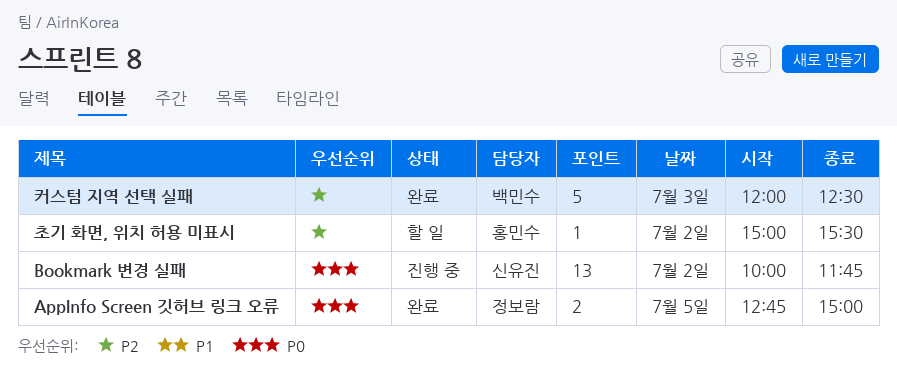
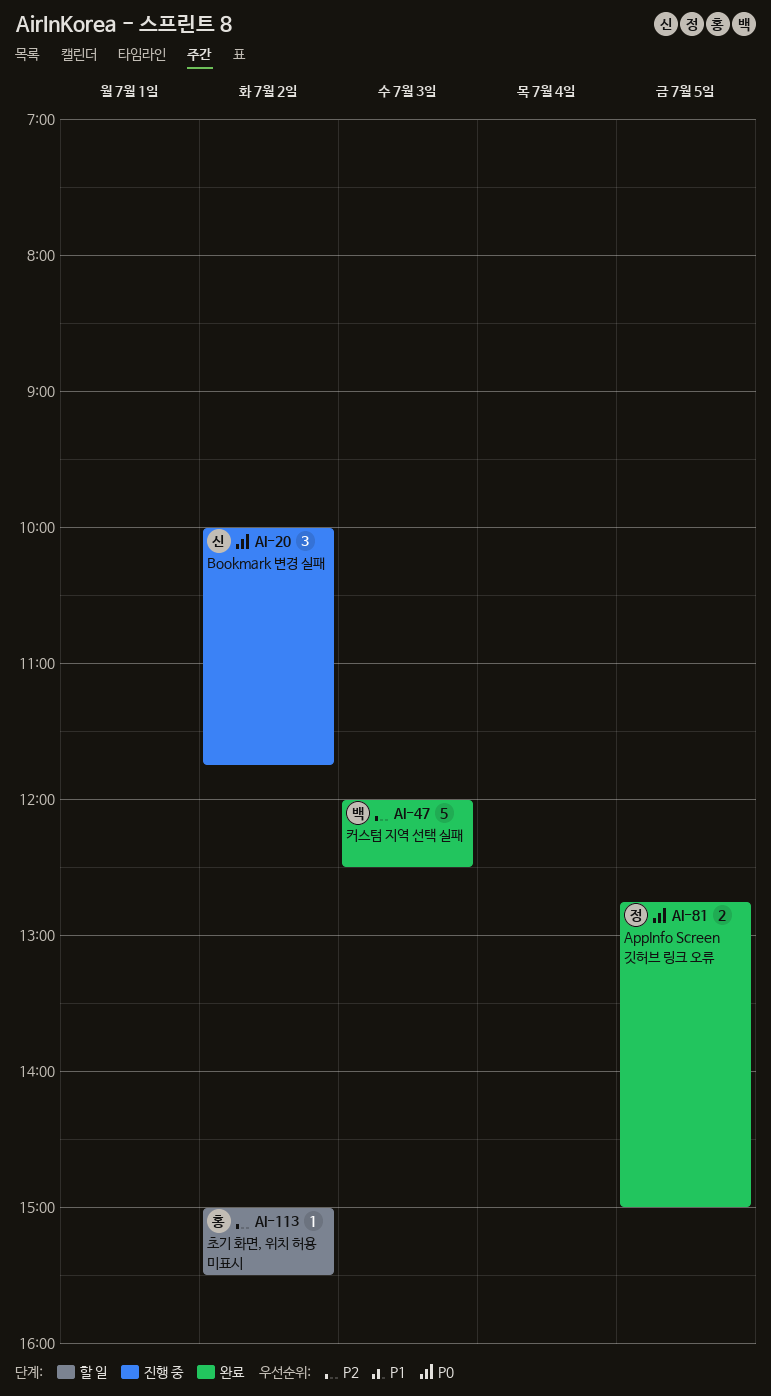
Bookmark 변경 실패, estimate: 13 -> 3

